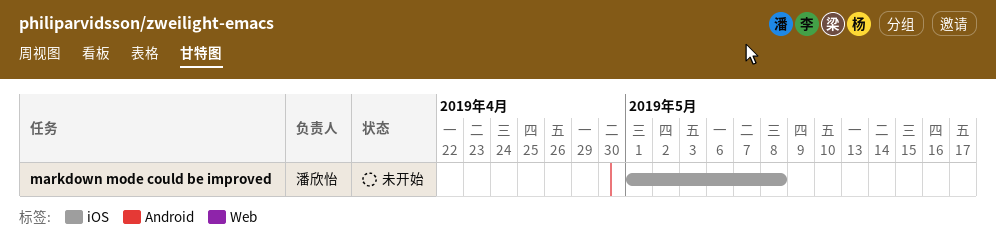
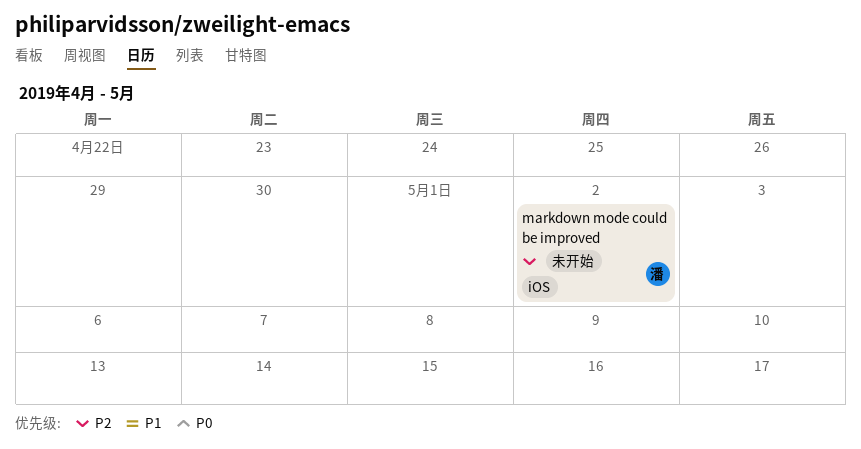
markdown mode could be improved, due: May 8 -> May 2

